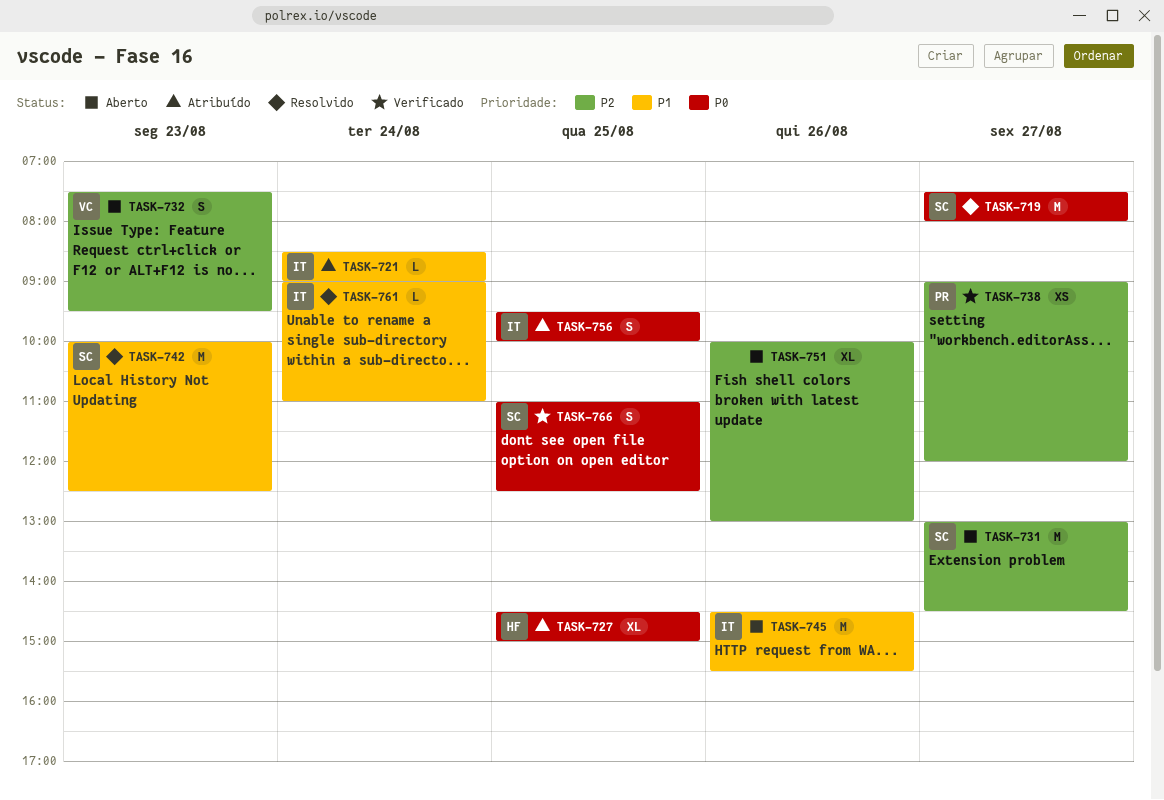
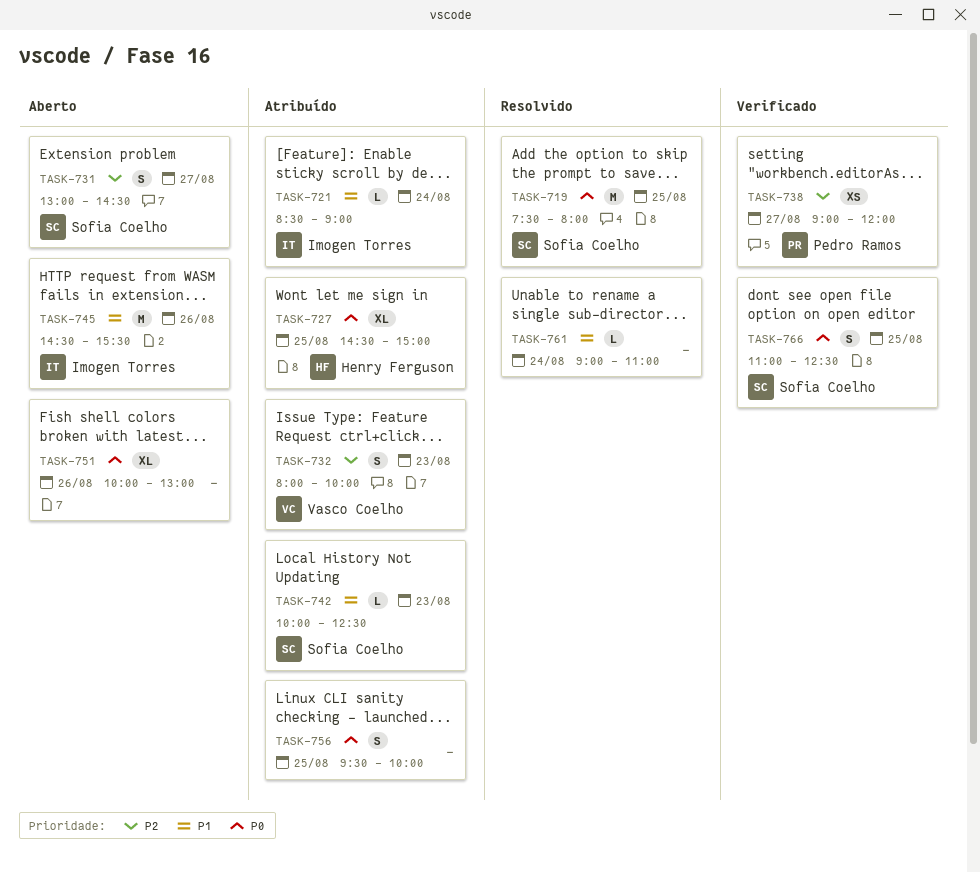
TASK-719, day: Aug 27 -> Aug 25
TASK-731, estimate: M -> S
TASK-732, status: Aberto -> Atribuído
TASK-732, begins: 07:30 -> 08:00
TASK-732, ends: 09:30 -> 10:00
TASK-742, status: Resolvido -> Atribuído
TASK-742, estimate: M -> L
TASK-751, priority: P2 -> P0
TASK-756, owner: Imogen Torres -> none
TASK-761, owner: Imogen Torres -> none

